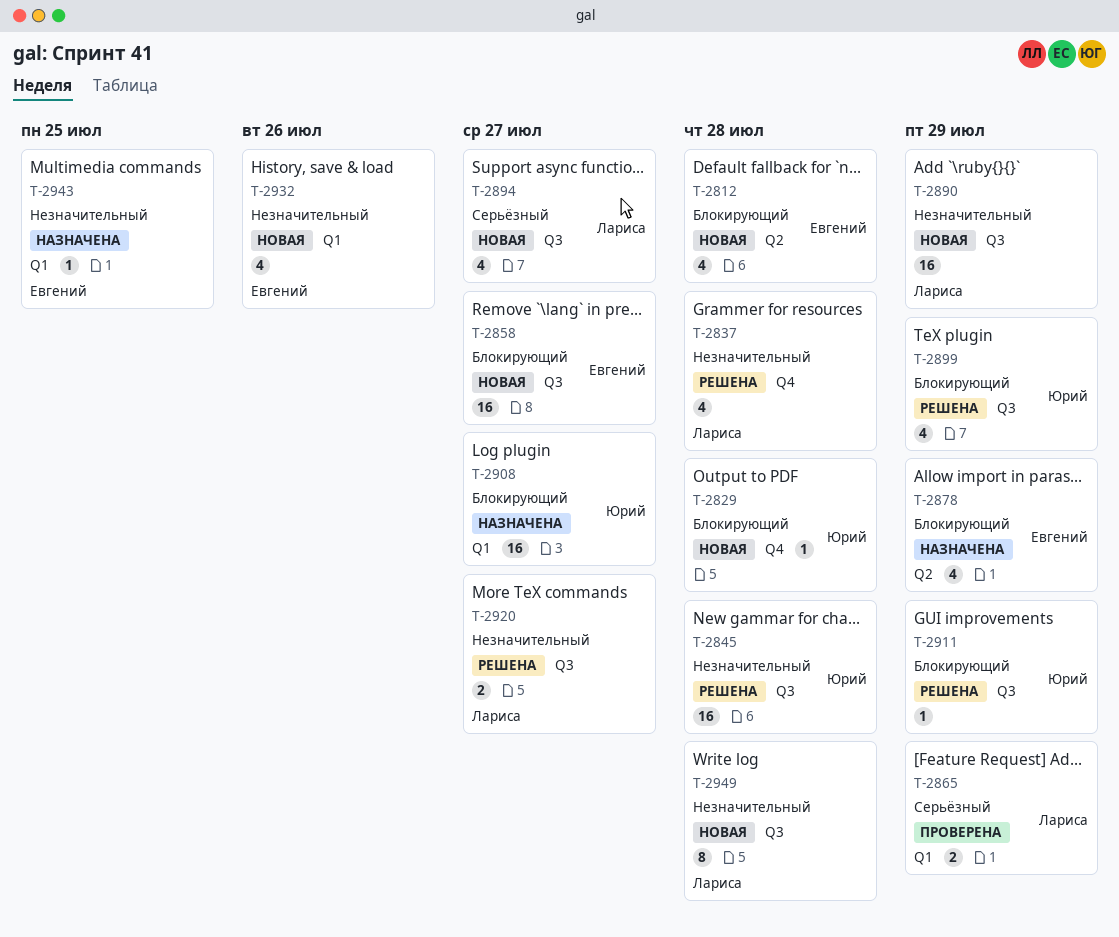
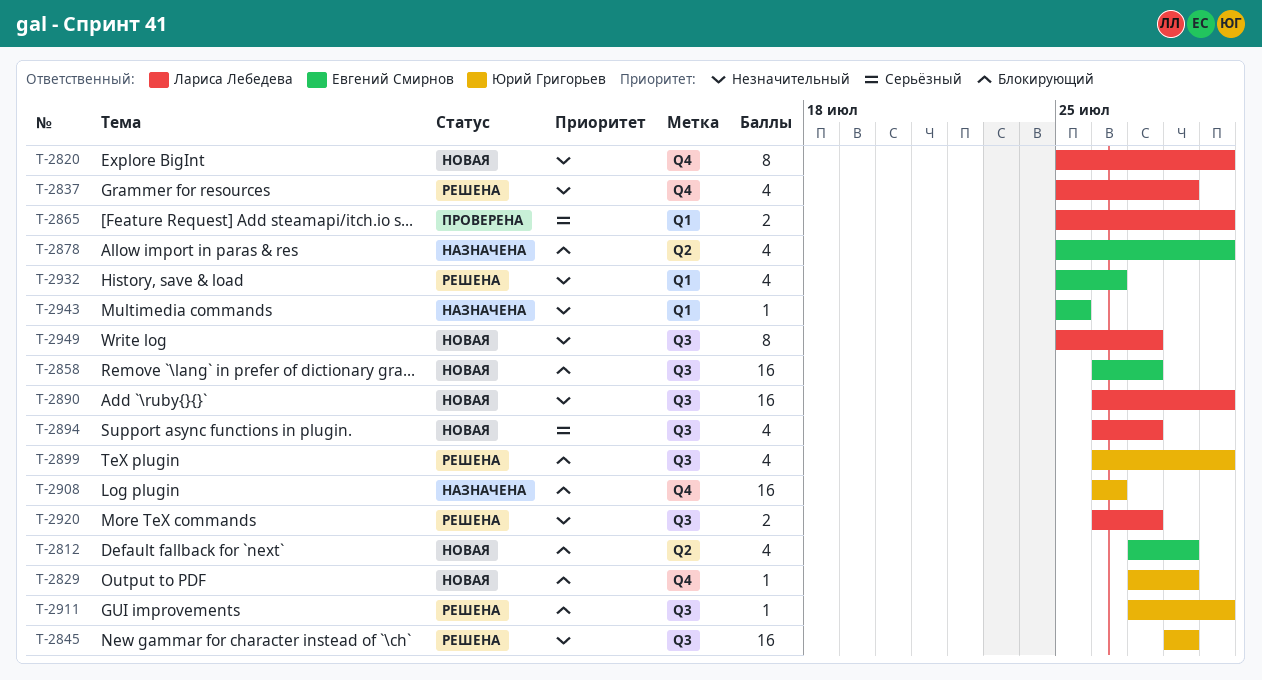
T-2820: none -> present
T-2908, label: Q1 -> Q4
T-2908, due: Jul 27 -> Jul 26
T-2932, status: Новая -> Решена
T-2949, due: Jul 28 -> Jul 27

